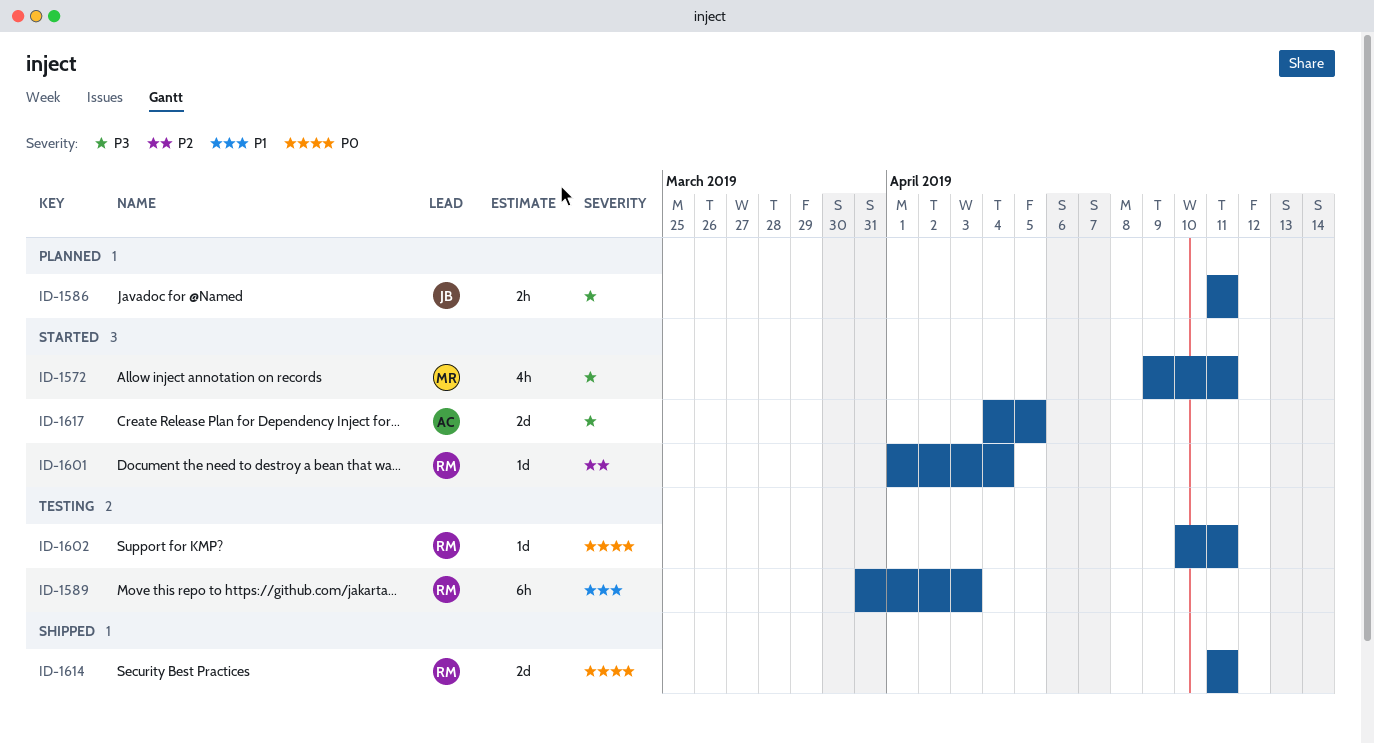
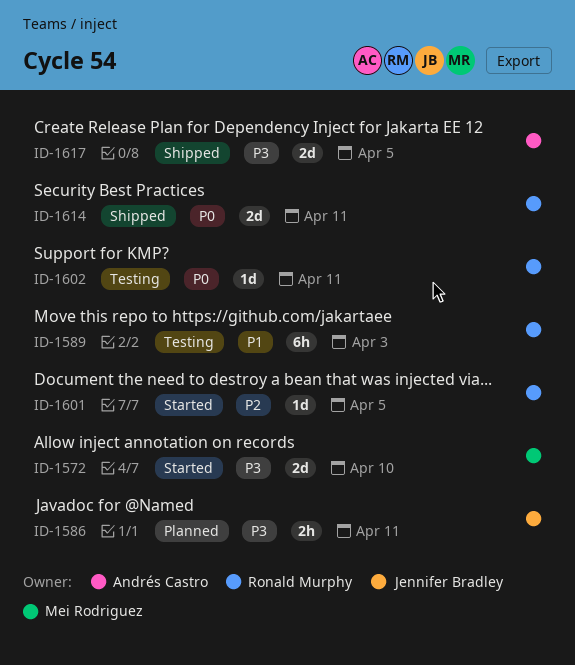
ID-1572, estimate: 4h -> 2d
ID-1572, due: Apr 11 -> Apr 10
ID-1601, due: Apr 4 -> Apr 5
ID-1617, status: Started -> Shipped

